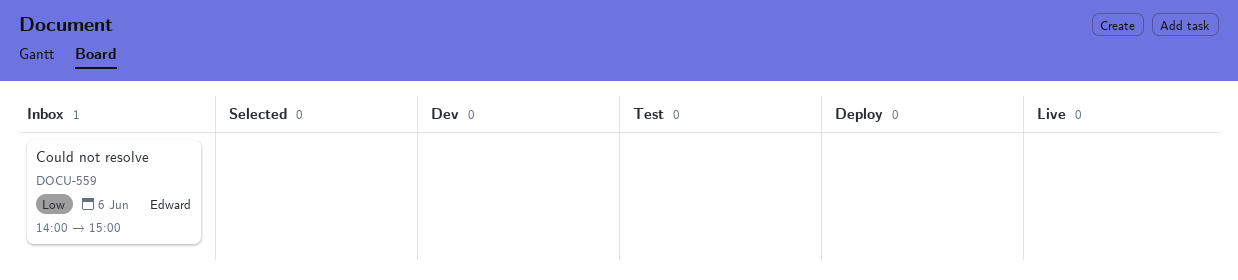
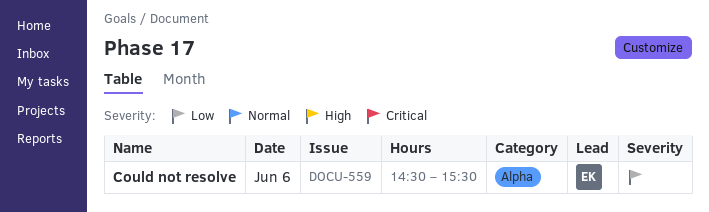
DOCU-559, begins: 14:00 -> 14:30
DOCU-559, ends: 15:00 -> 15:30

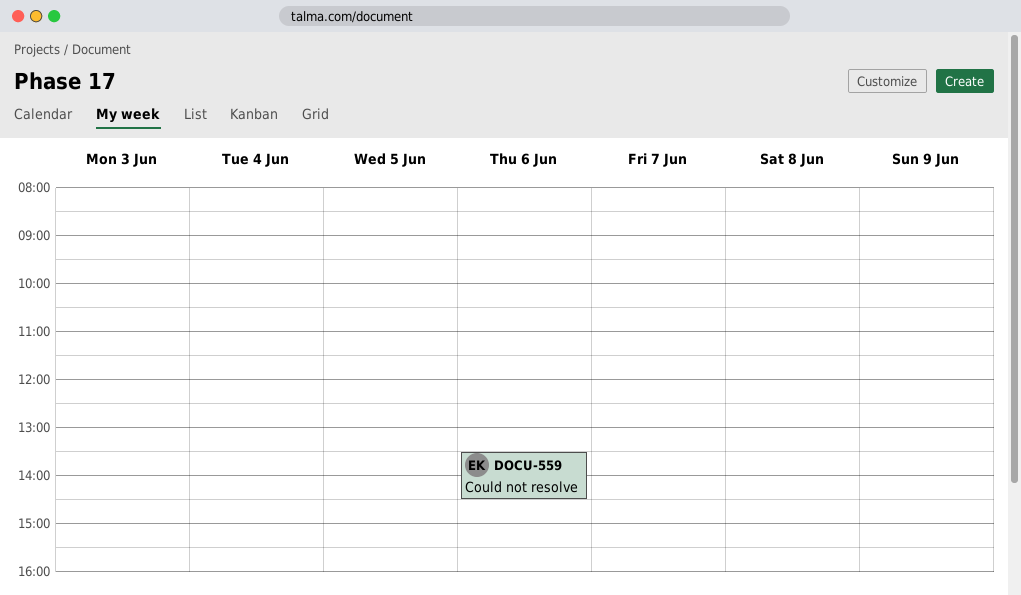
DOCU-559, begins: 14:30 -> 13:30
DOCU-559, ends: 15:30 -> 14:30

